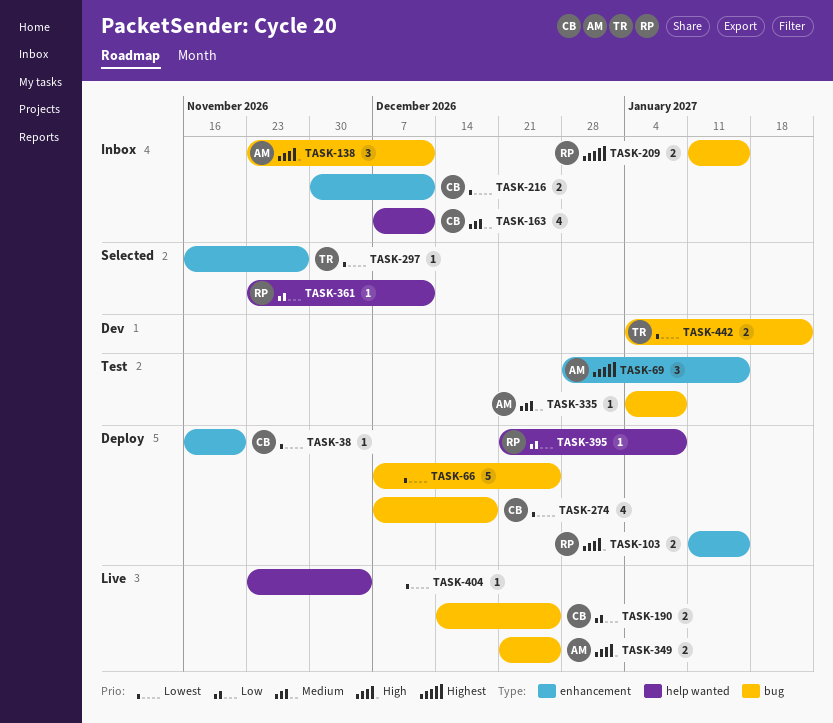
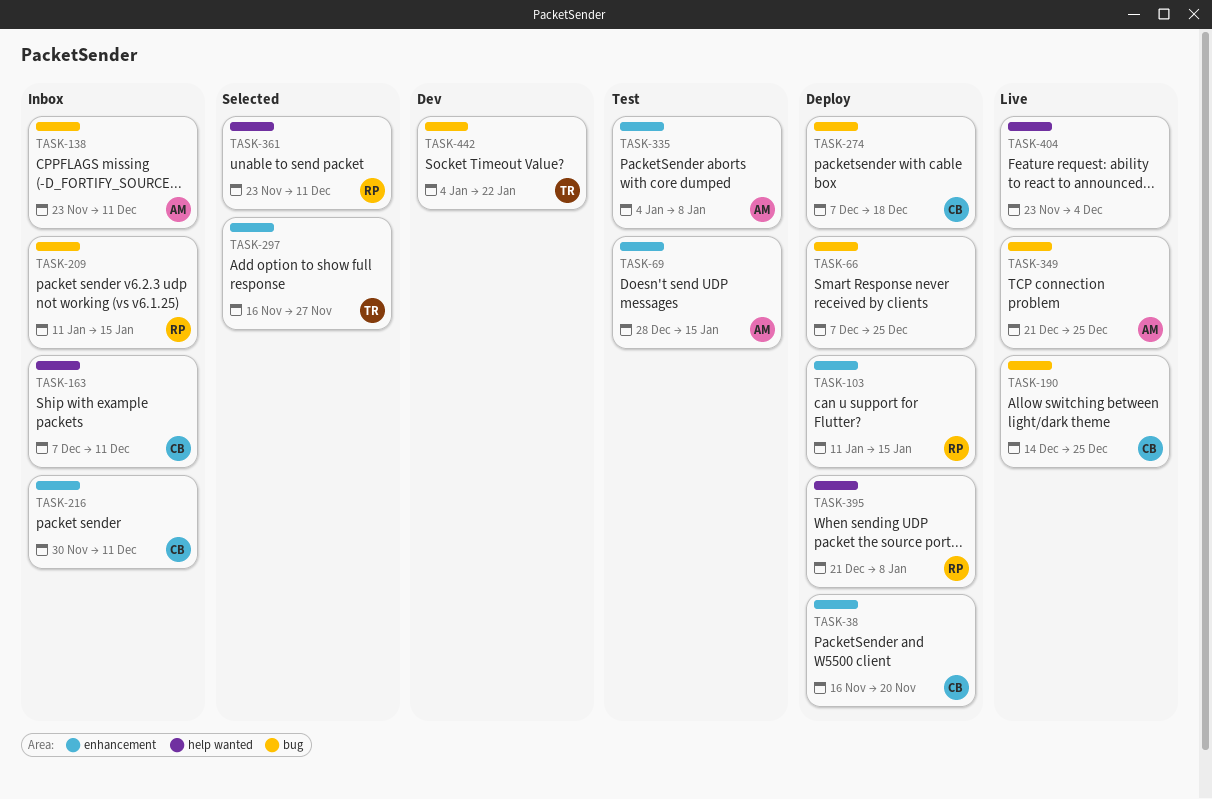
TASK-335, label: bug -> enhancement

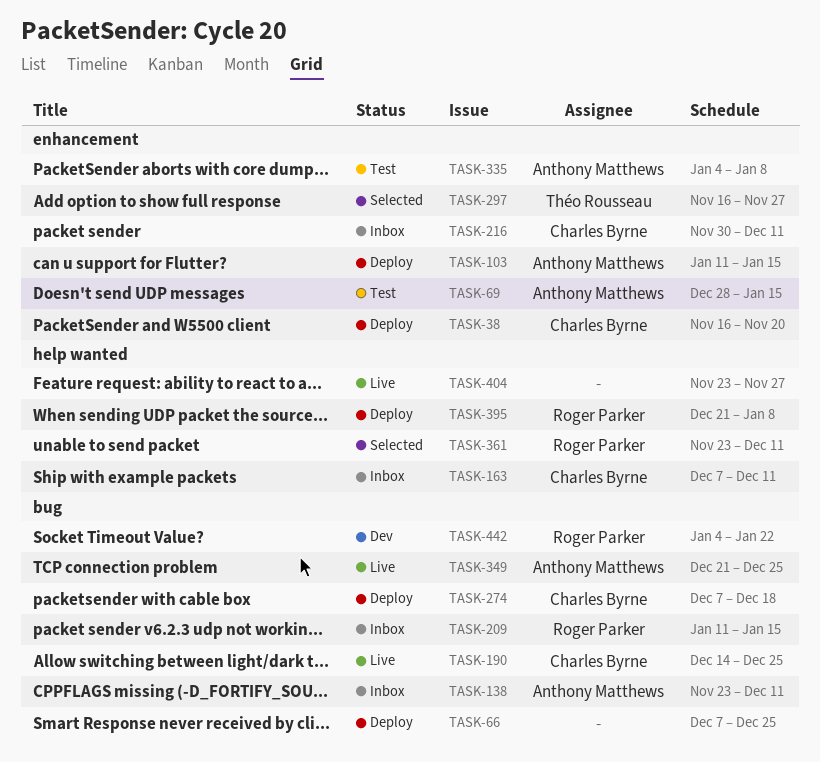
TASK-103, owner: Roger Parker -> Anthony Matthews
TASK-404, due: Dec 4 -> Nov 27
TASK-442, owner: Théo Rousseau -> Roger Parker

